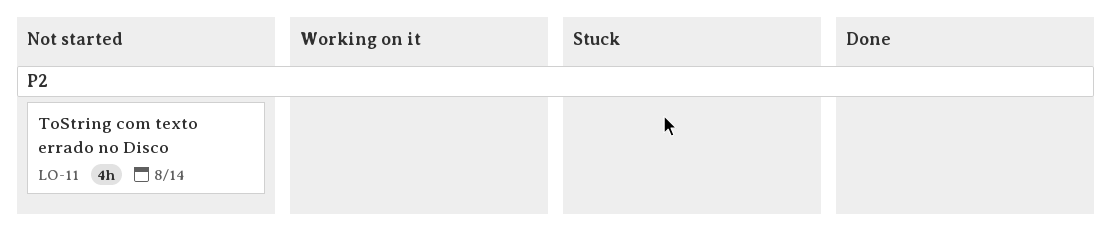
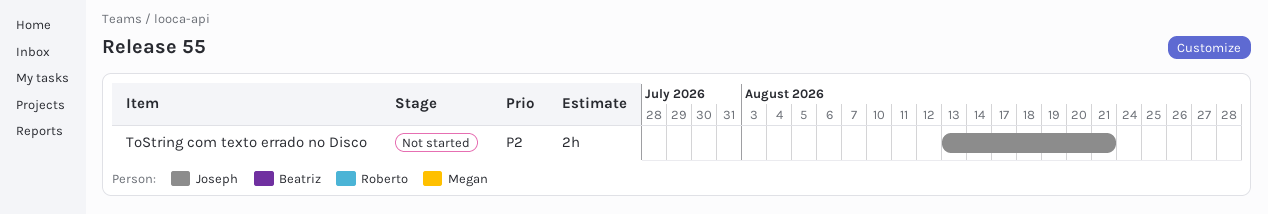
ToString com texto errado no Disco, estimate: 4h -> 2h
ToString com texto errado no Disco, due: Aug 14 -> Aug 21

